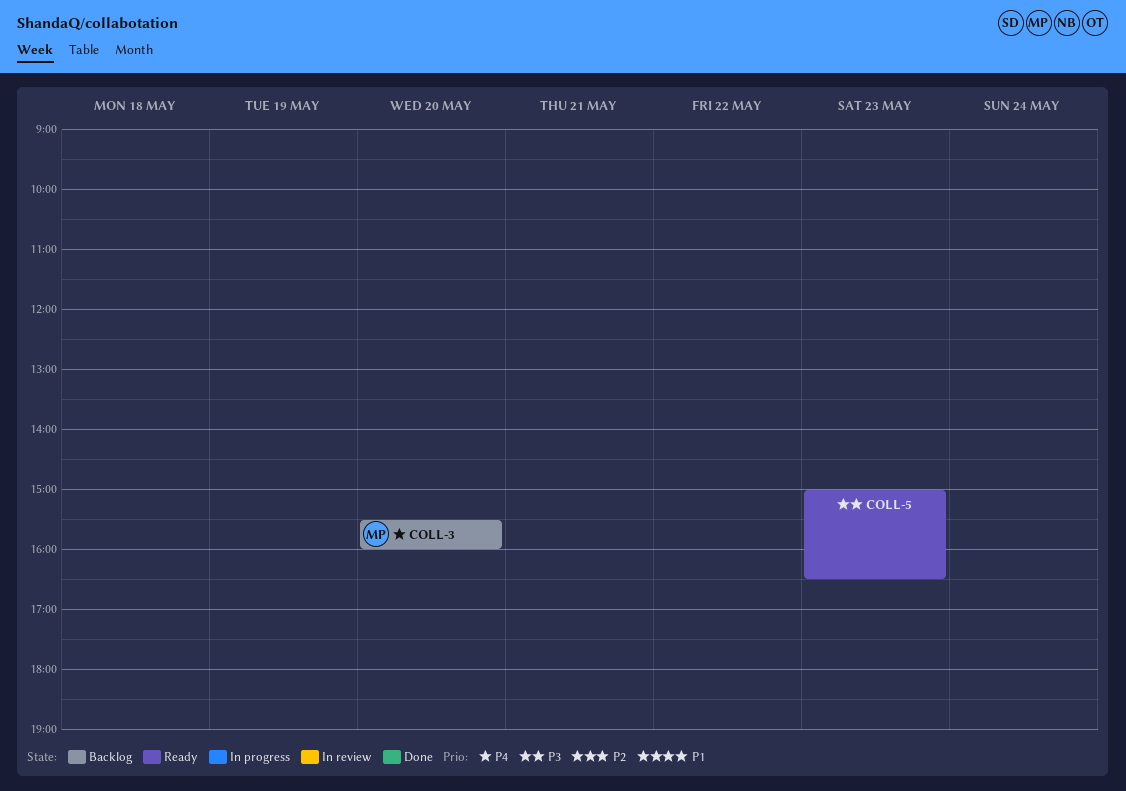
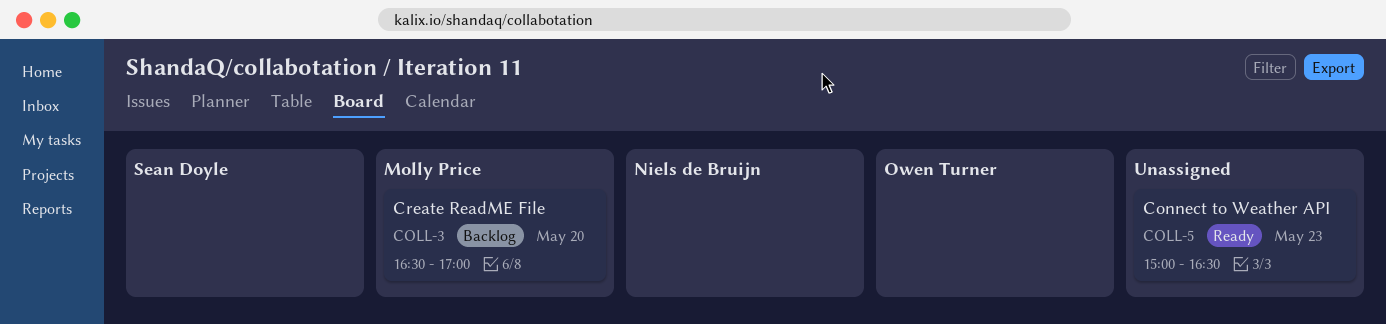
COLL-3, begins: 15:30 -> 16:30
COLL-3, ends: 16:00 -> 17:00

